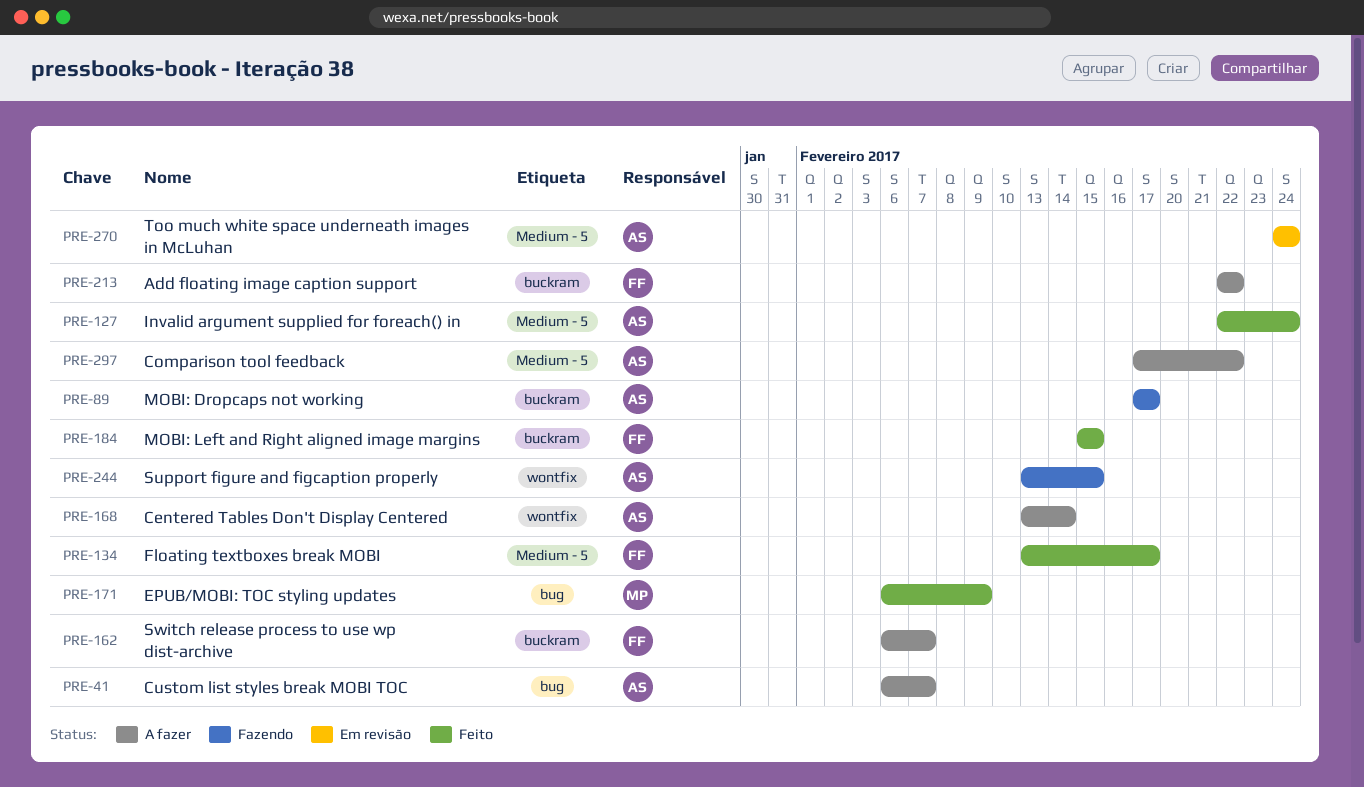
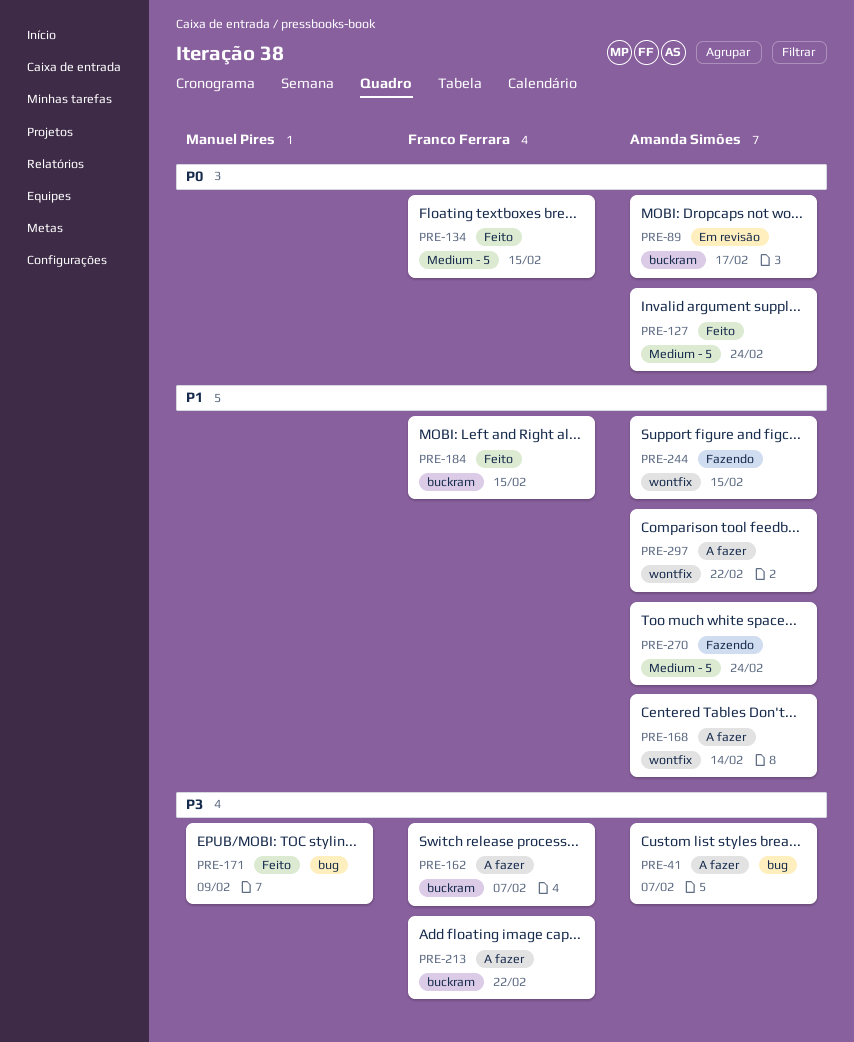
PRE-89, status: Fazendo -> Em revisão
PRE-134, due: Feb 17 -> Feb 15
PRE-270, status: Em revisão -> Fazendo
PRE-297, label: Medium - 5 -> wontfix

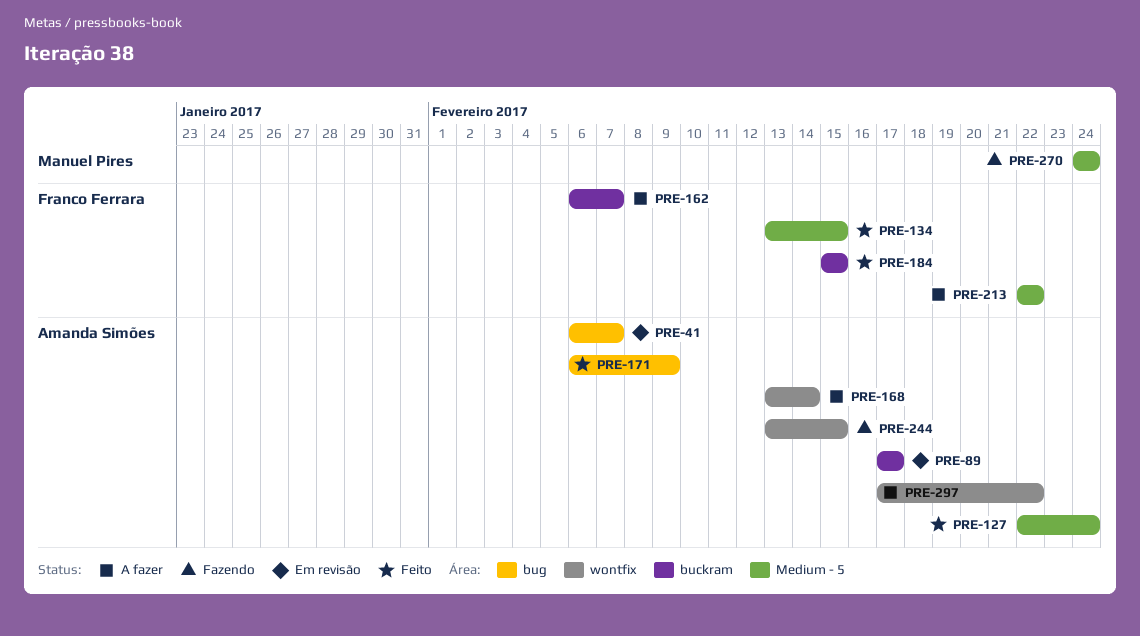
PRE-41, status: A fazer -> Em revisão
PRE-171, owner: Manuel Pires -> Amanda Simões
PRE-213, label: buckram -> Medium - 5
PRE-270, owner: Amanda Simões -> Manuel Pires

